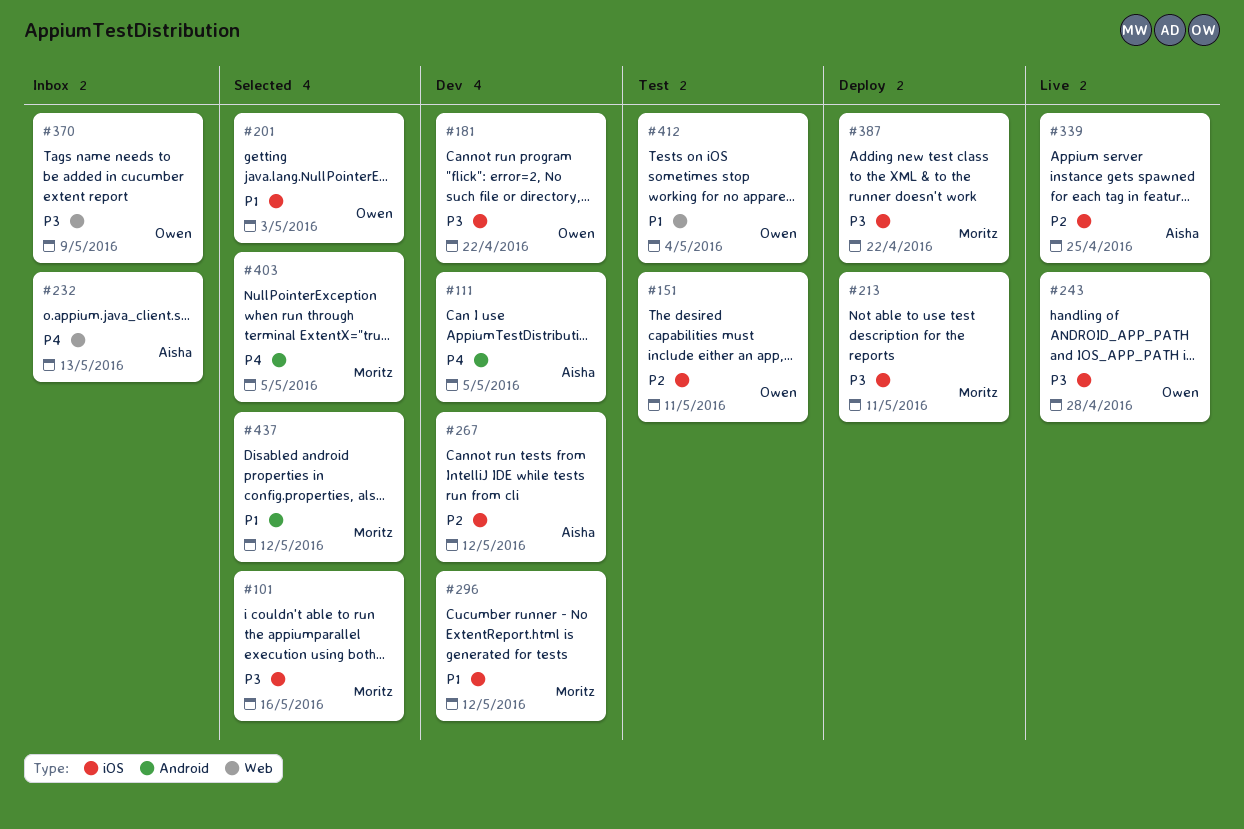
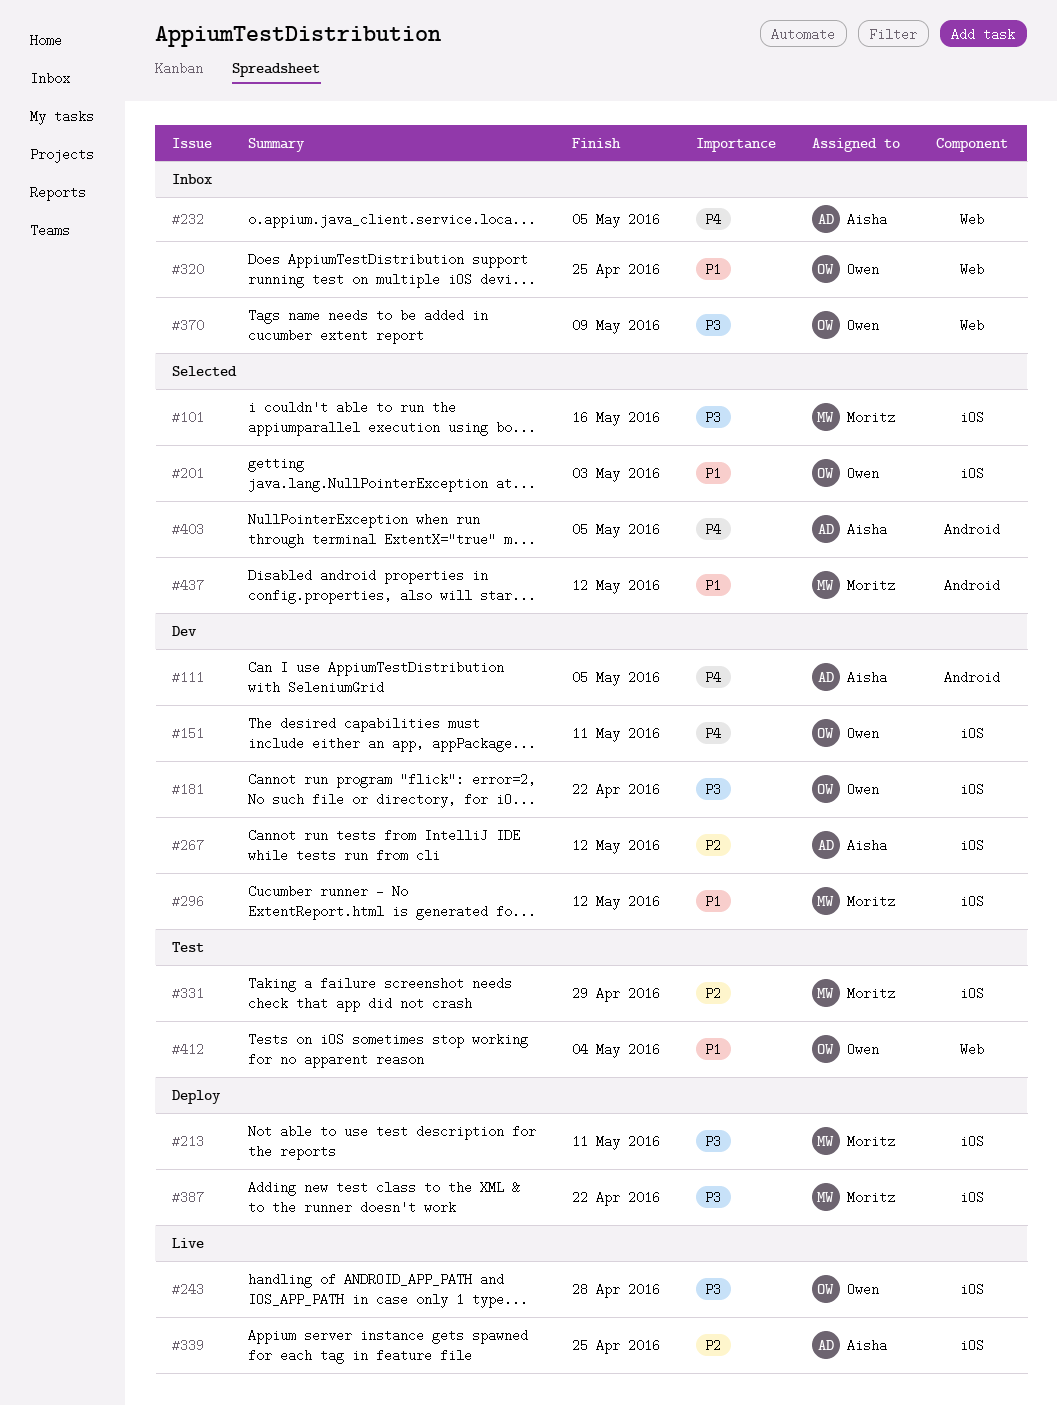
#151, status: Test -> Dev
#151, priority: P2 -> P4
#232, due: May 13 -> May 5
#320: none -> present
#331: none -> present
#403, owner: Moritz -> Aisha

